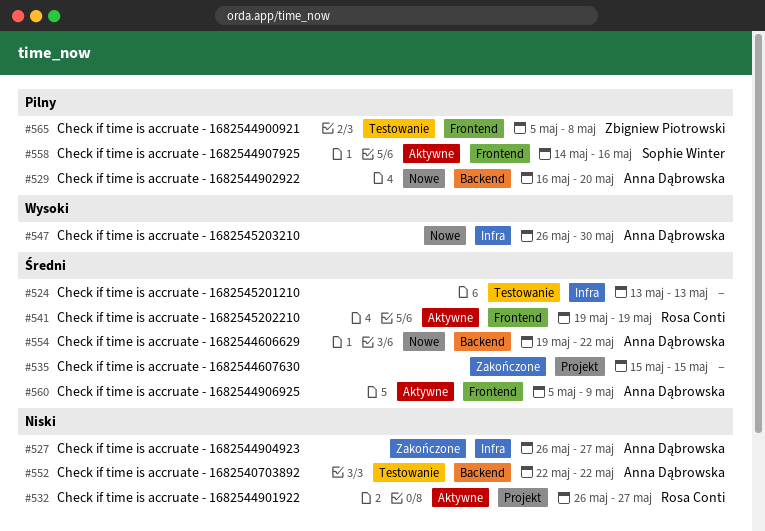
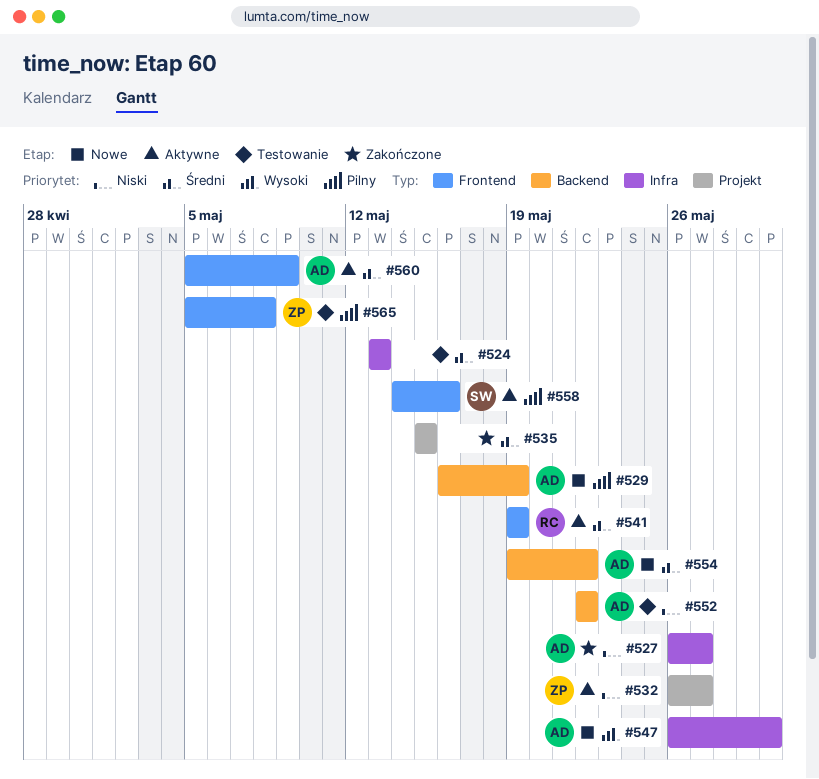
#529, due: May 20 -> May 19
#532, owner: Rosa Conti -> Zbigniew Piotrowski

